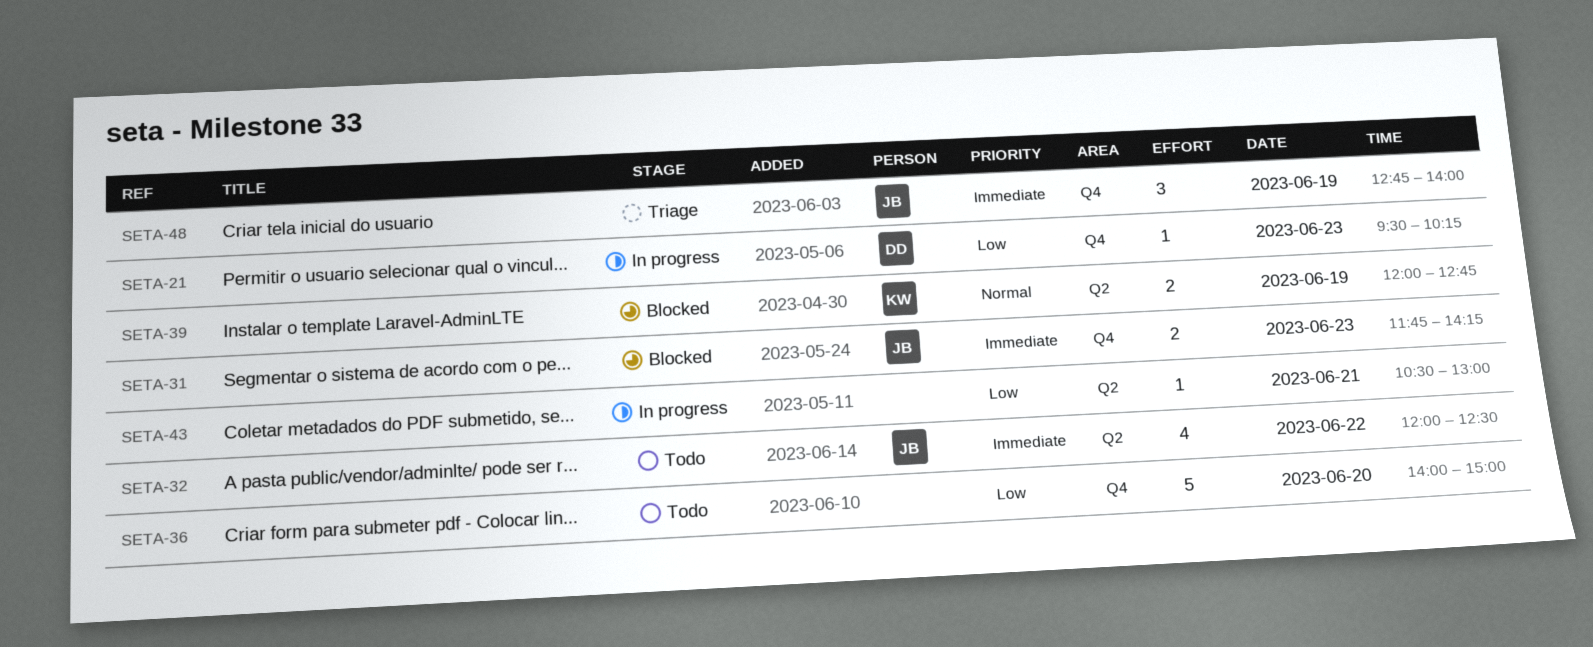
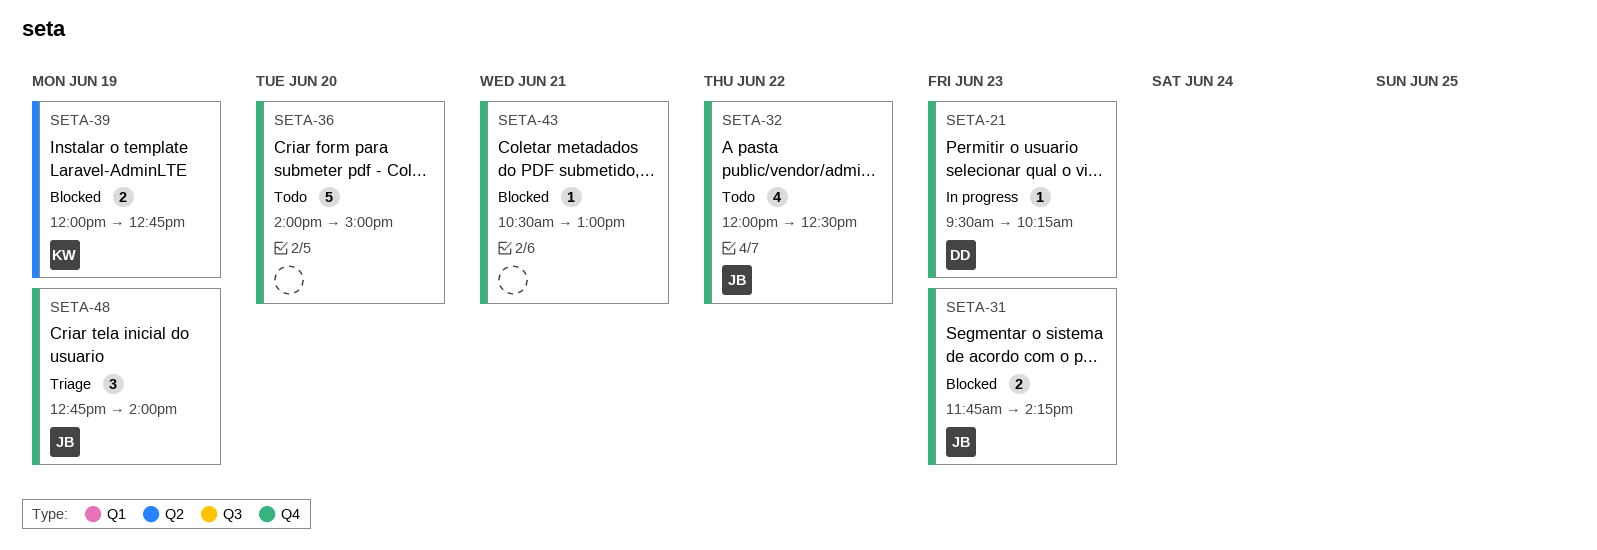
SETA-32, label: Q2 -> Q4
SETA-43, status: In progress -> Blocked
SETA-43, label: Q2 -> Q4

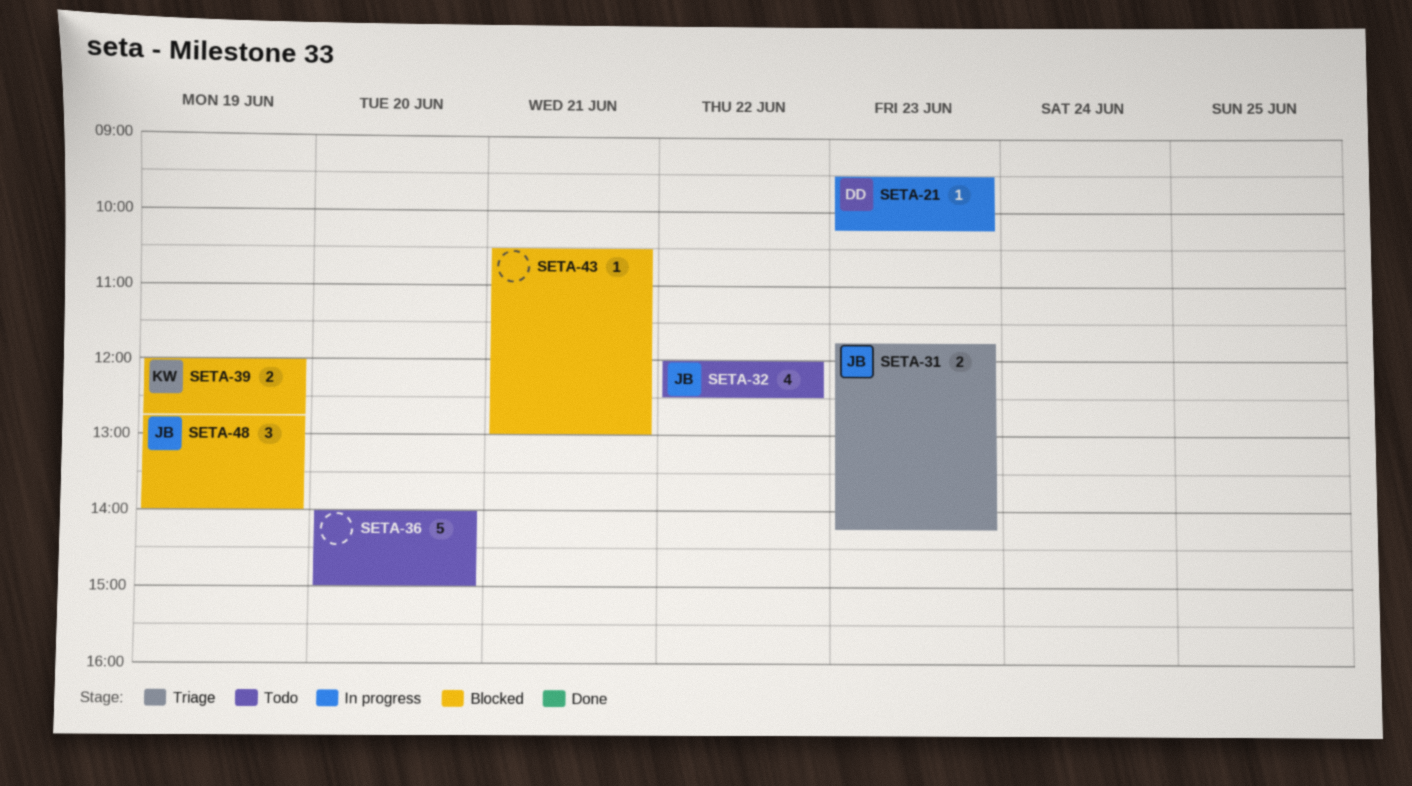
SETA-31, status: Blocked -> Triage
SETA-48, status: Triage -> Blocked

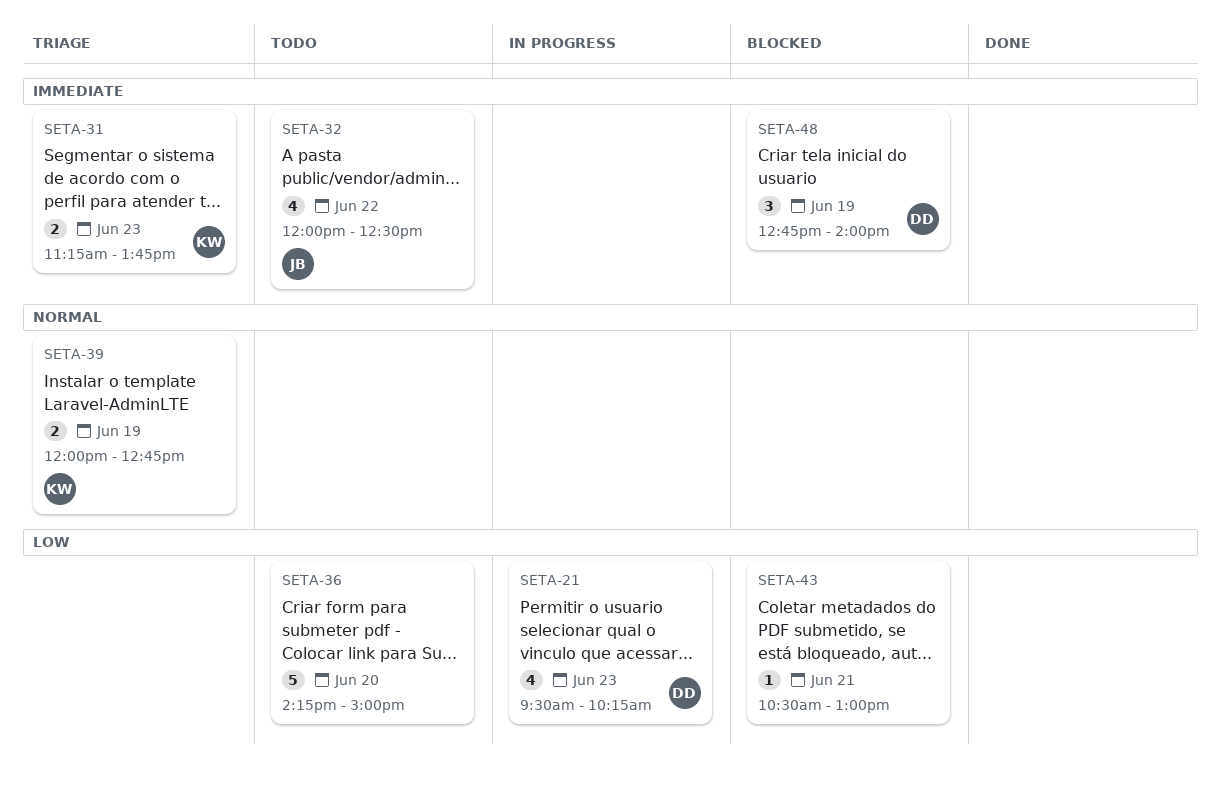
SETA-21, estimate: 1 -> 4
SETA-31, owner: JB -> KW
SETA-31, begins: 11:45 -> 11:15
SETA-31, ends: 14:15 -> 13:45
SETA-36, begins: 14:00 -> 14:15
SETA-39, status: Blocked -> Triage
SETA-48, owner: JB -> DD

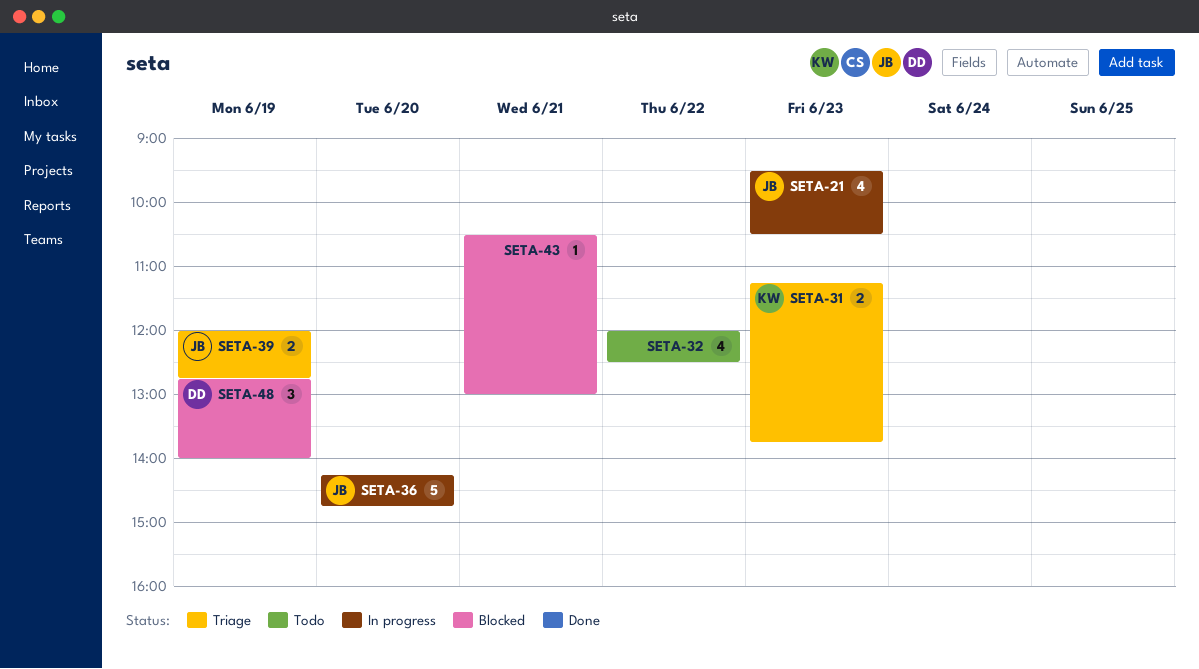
SETA-21, owner: DD -> JB
SETA-21, ends: 10:15 -> 10:30
SETA-32, owner: JB -> none
SETA-36, status: Todo -> In progress
SETA-36, owner: none -> JB
SETA-36, ends: 15:00 -> 14:45
SETA-39, owner: KW -> JB

